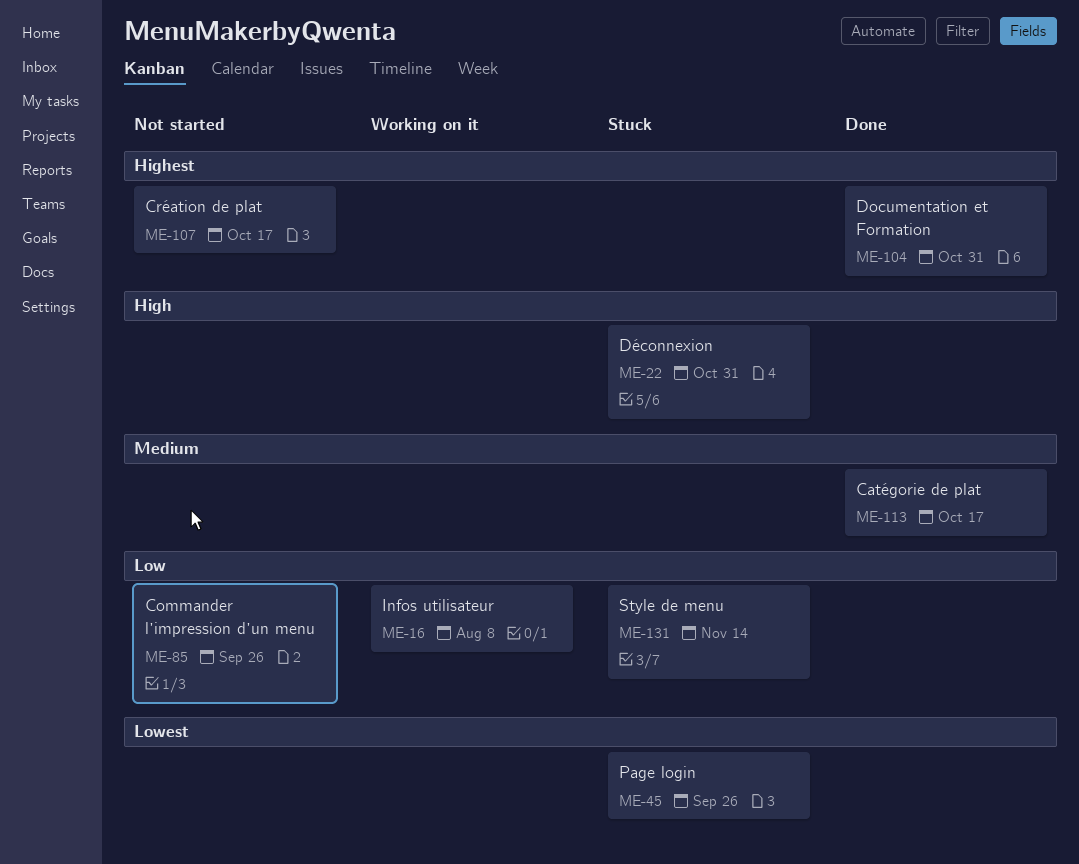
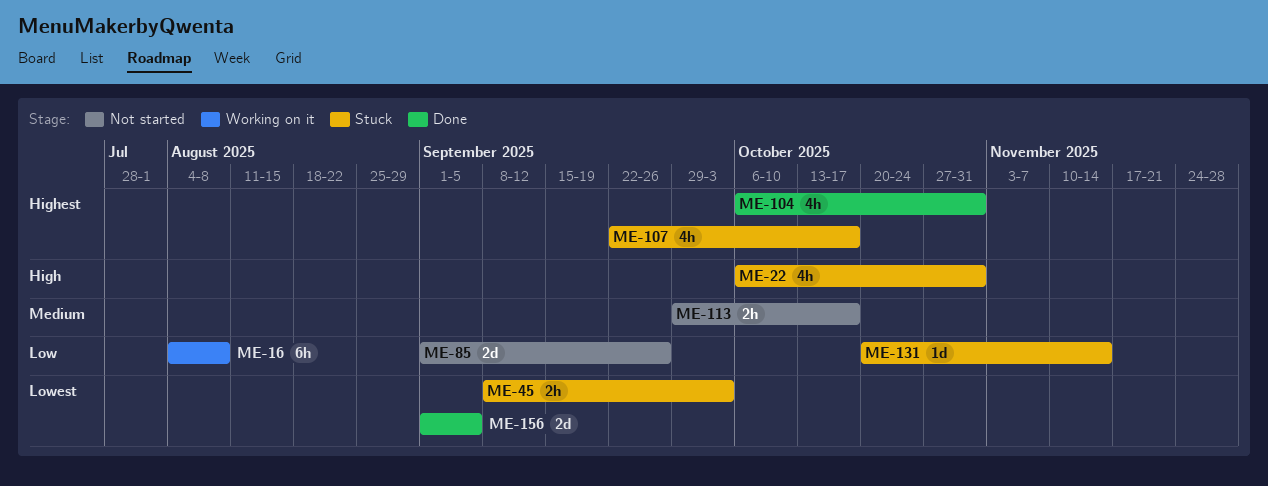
ME-45, due: Sep 26 -> Oct 3
ME-107, status: Not started -> Stuck
ME-113, status: Done -> Not started
ME-156: none -> present

